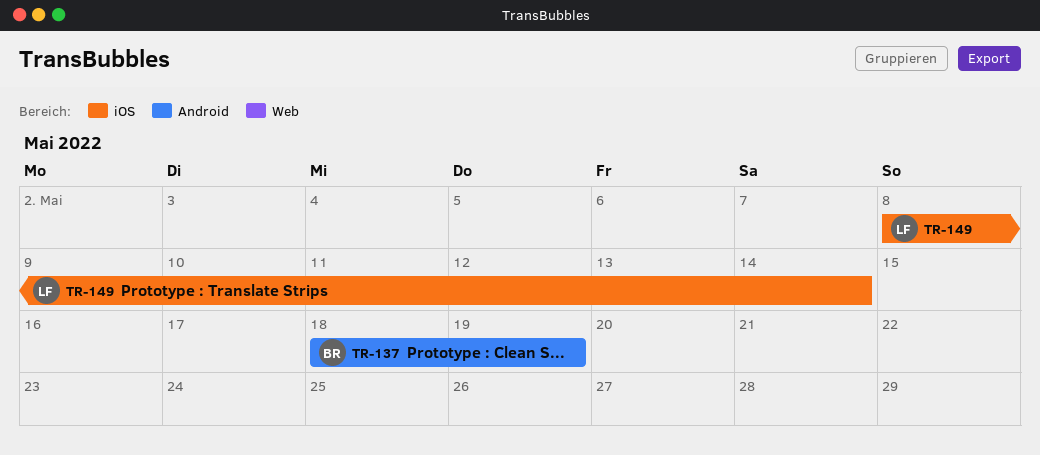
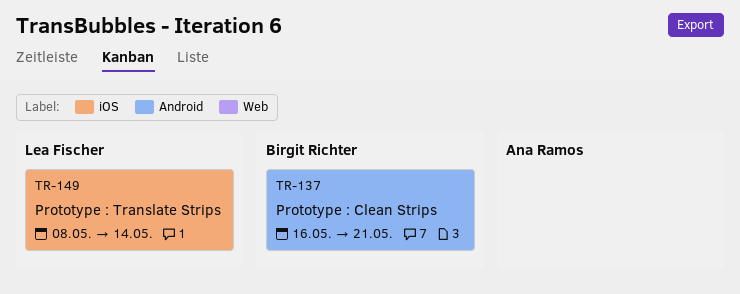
TR-137, start: May 18 -> May 16
TR-137, due: May 19 -> May 21

